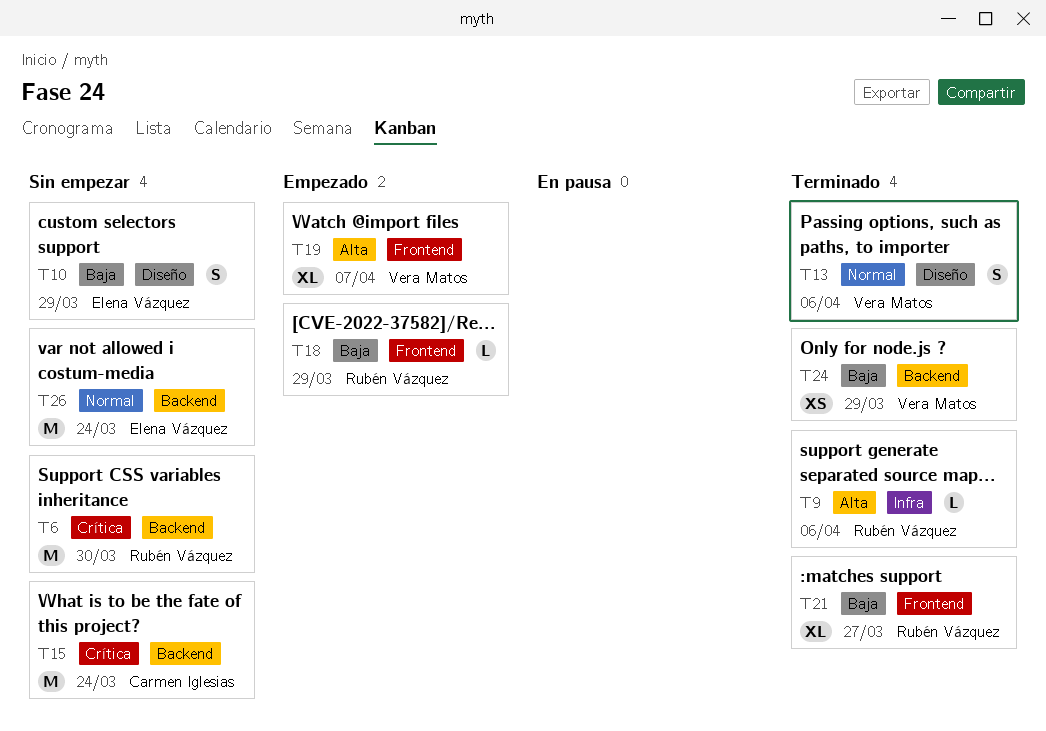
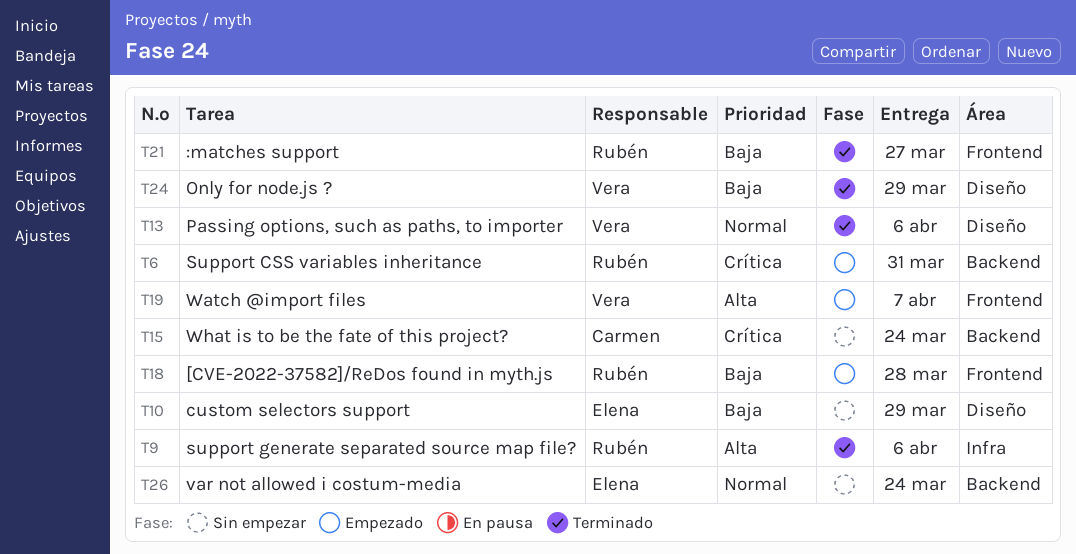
T6, status: Sin empezar -> Empezado
T6, due: Mar 30 -> Mar 31
T18, due: Mar 29 -> Mar 28
T24, label: Backend -> Diseño

